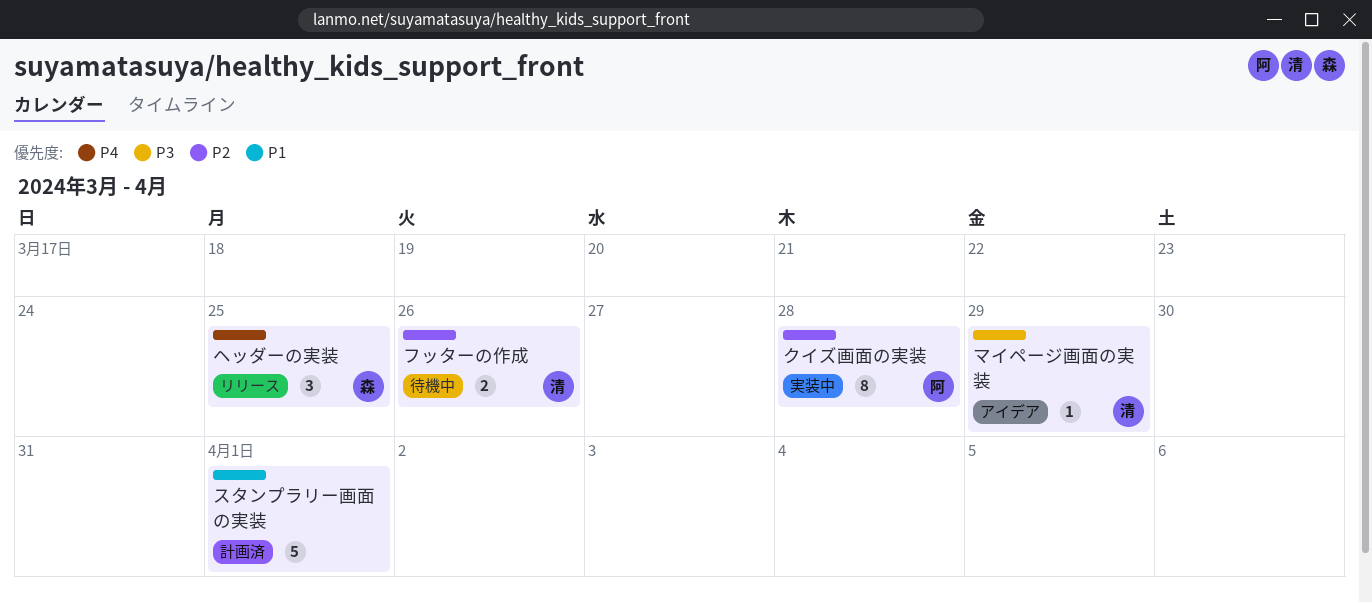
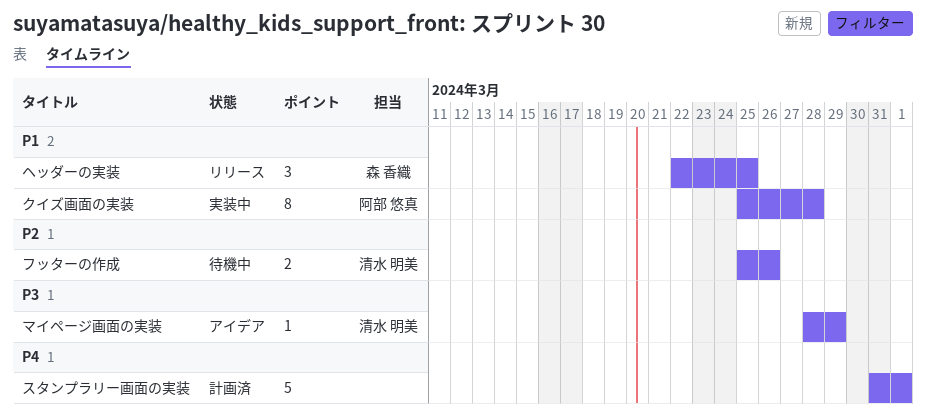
クイズ画面の実装, priority: P2 -> P1
スタンプラリー画面の実装, priority: P1 -> P4
ヘッダーの実装, priority: P4 -> P1

